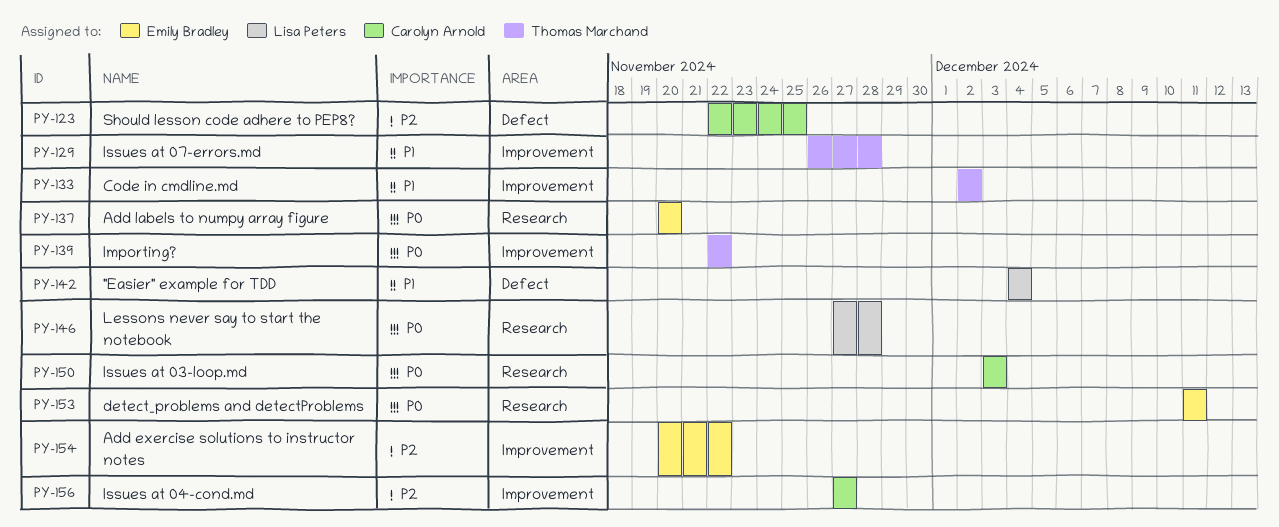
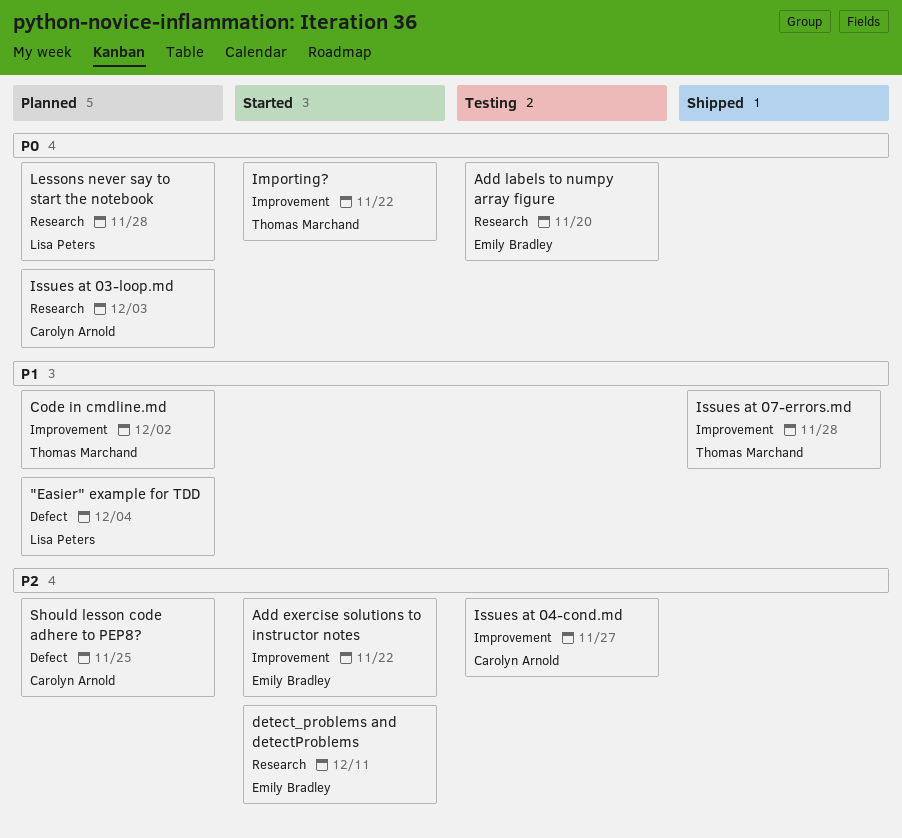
detect_problems and detectProblems, priority: P0 -> P2

